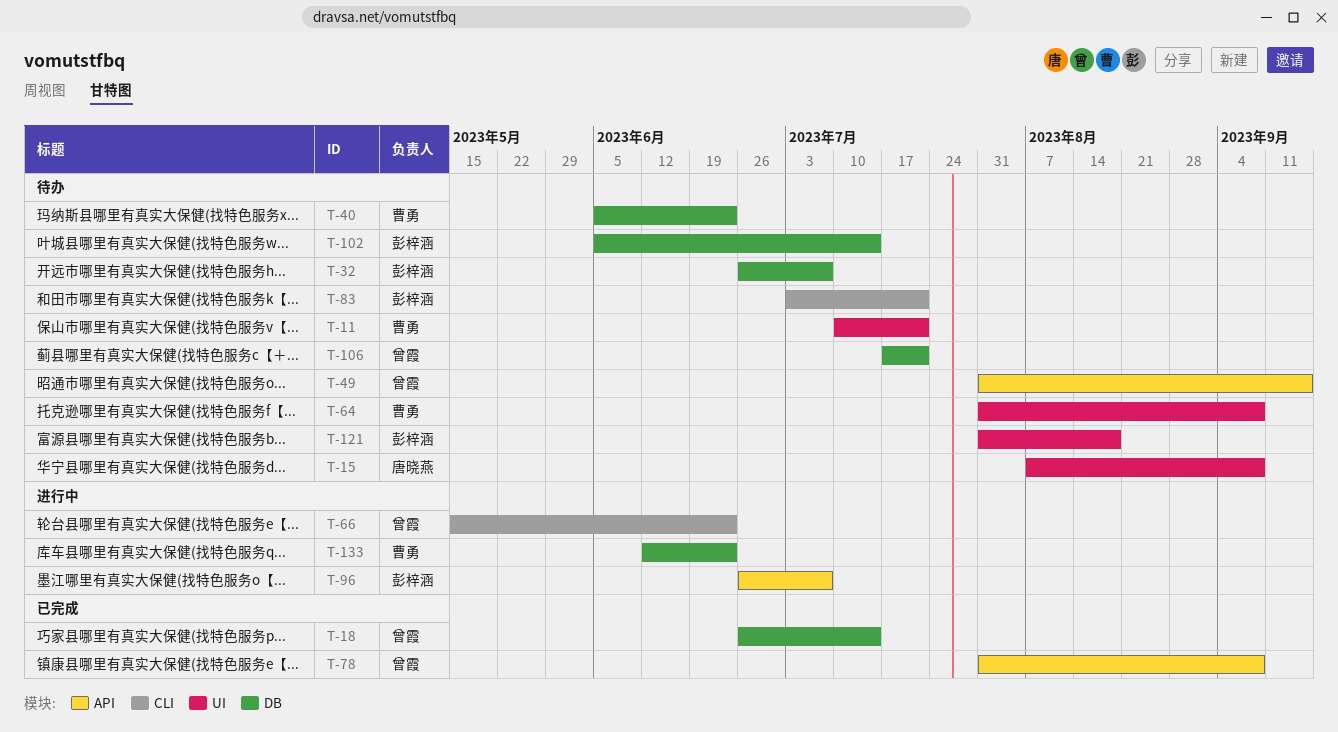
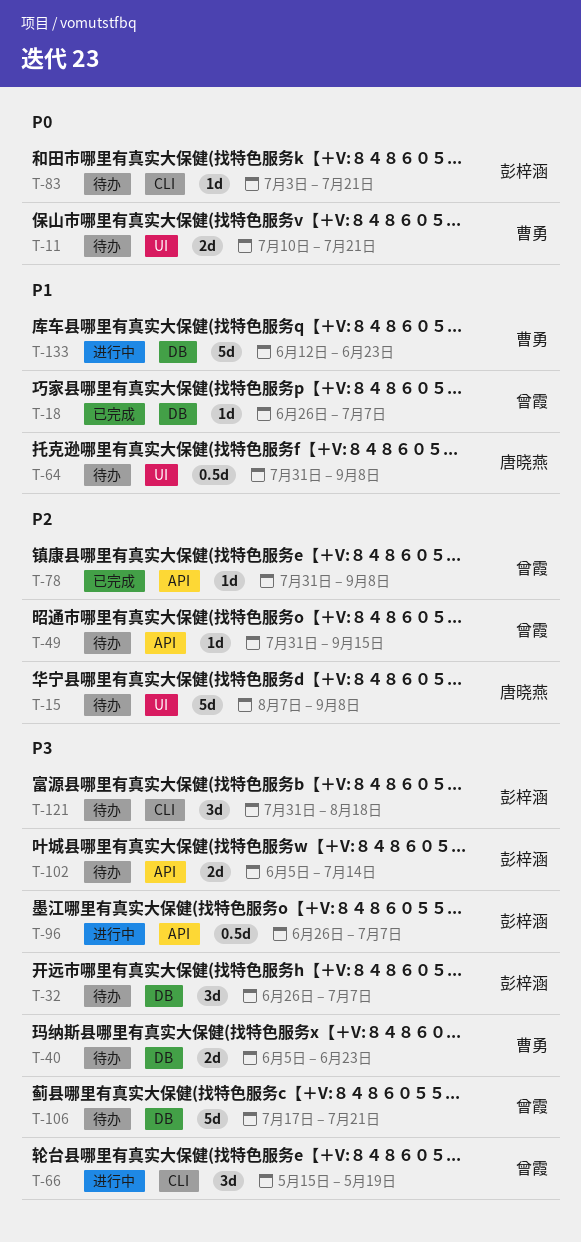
T-18, due: Jul 14 -> Jul 7
T-64, owner: 曹勇 -> 唐晓燕
T-66, due: Jun 23 -> May 19
T-102, label: DB -> API
T-121, label: UI -> CLI

